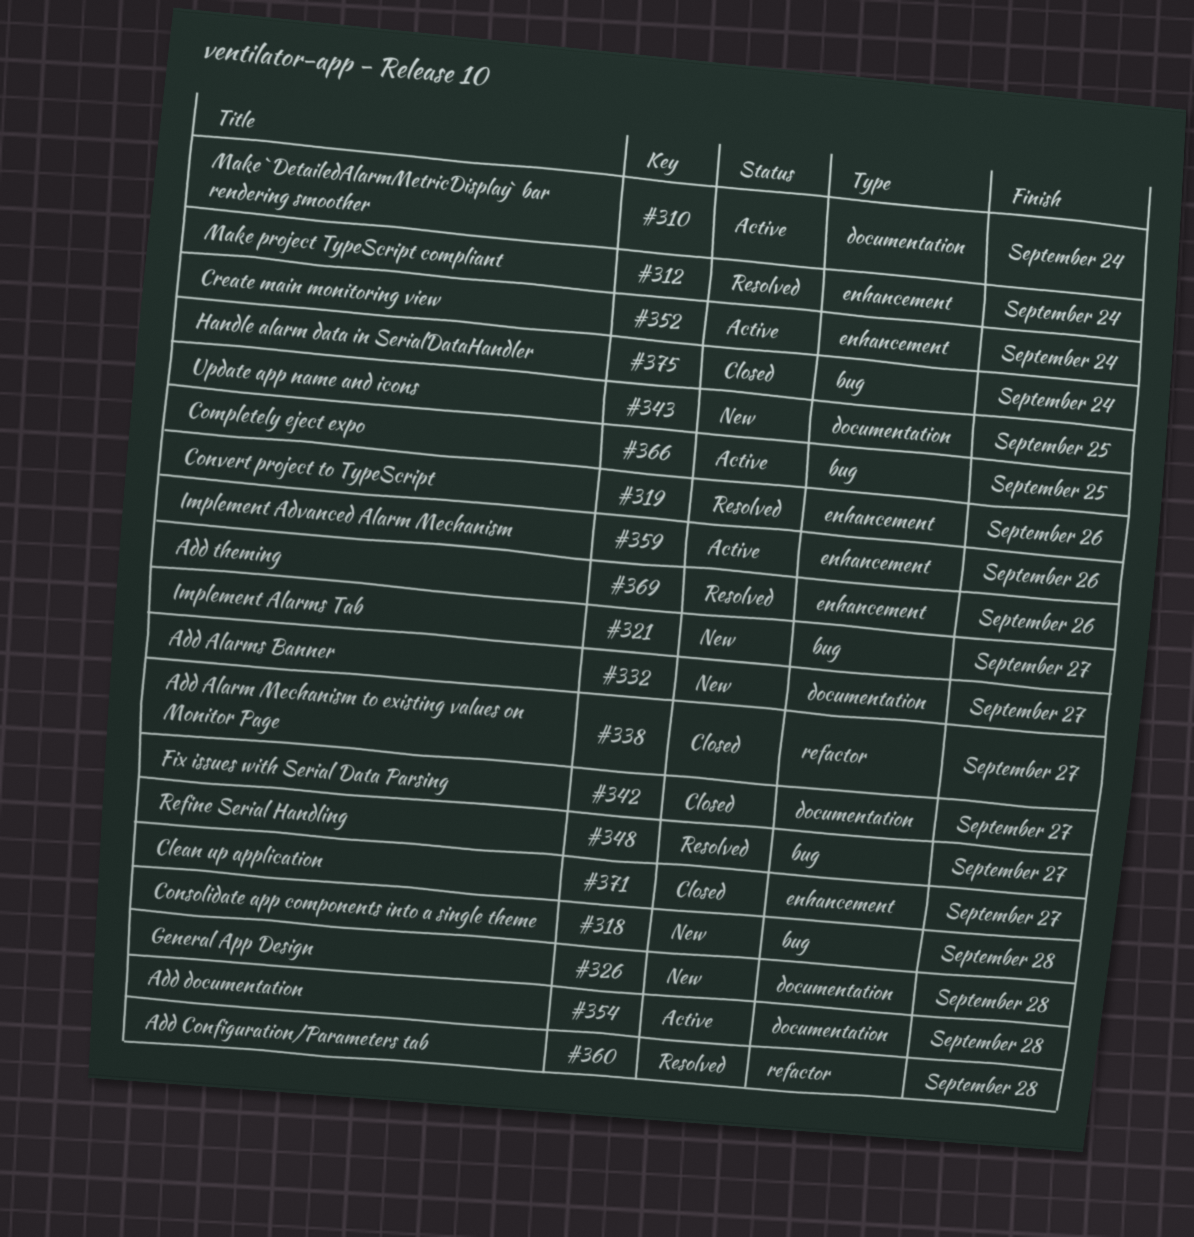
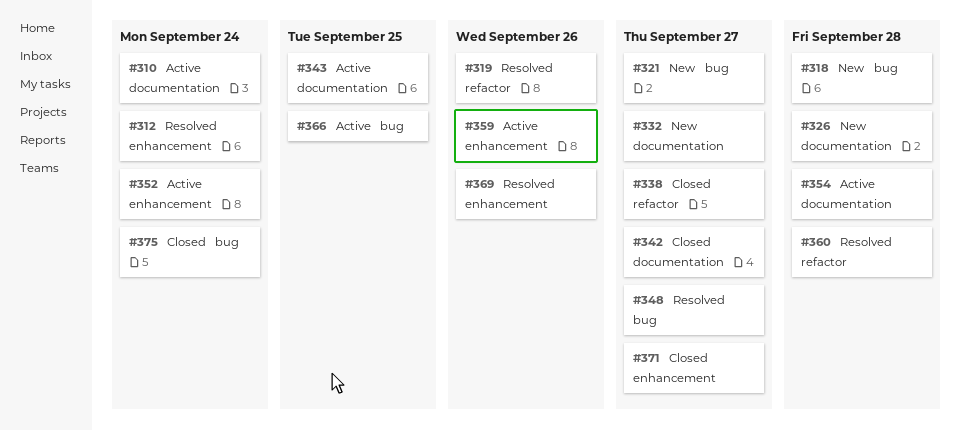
#319, label: enhancement -> refactor
#343, status: New -> Active

